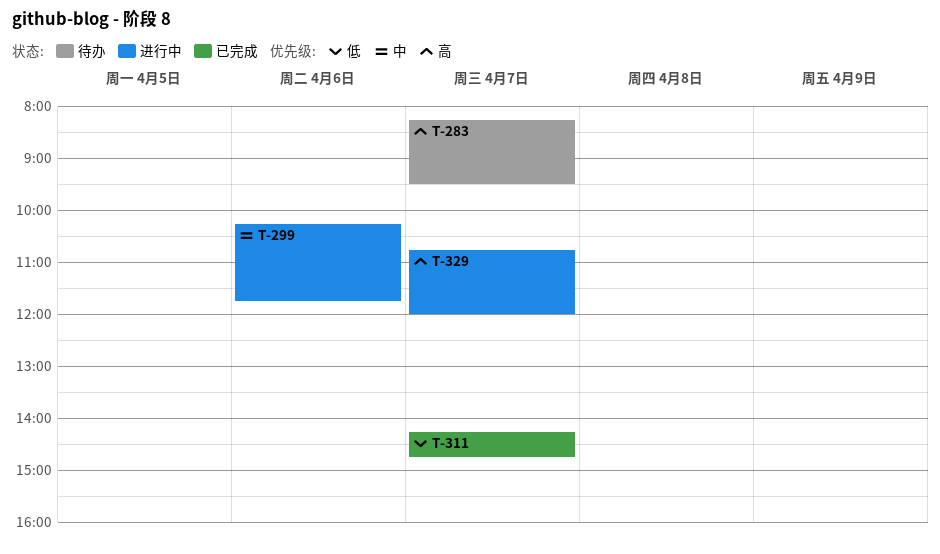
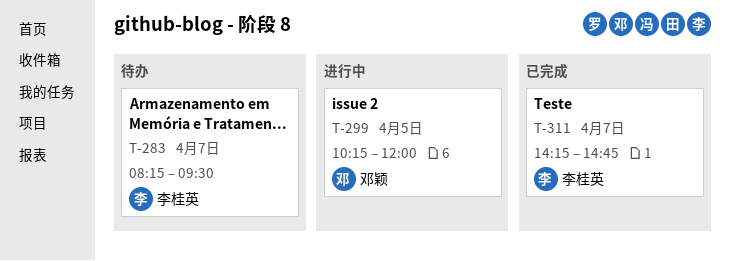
T-299, day: Apr 6 -> Apr 5
T-299, ends: 11:45 -> 12:00
T-329: present -> none

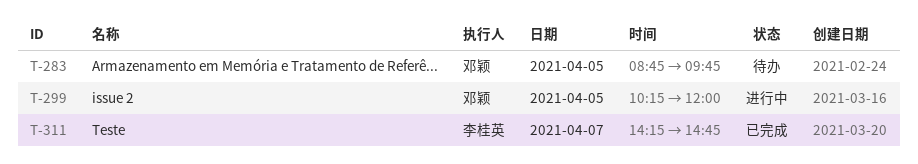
T-283, owner: 李桂英 -> 邓颖
T-283, day: Apr 7 -> Apr 5
T-283, begins: 08:15 -> 08:45
T-283, ends: 09:30 -> 09:45

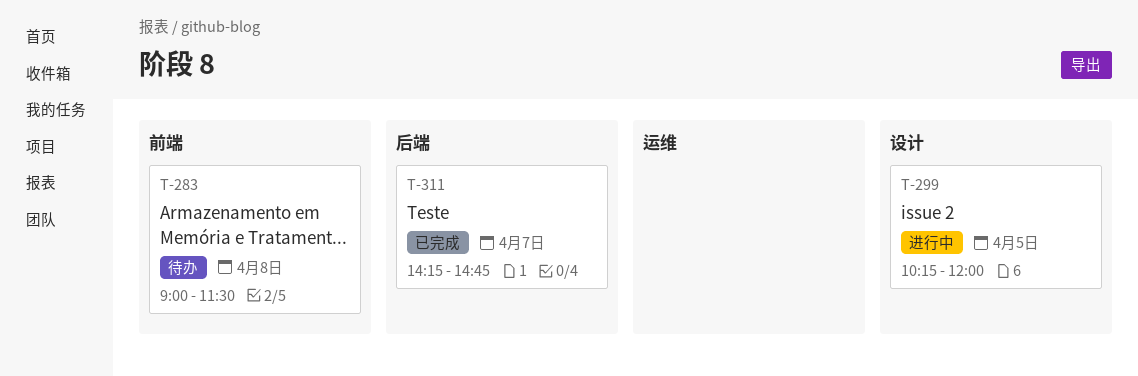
T-283, day: Apr 5 -> Apr 8
T-283, begins: 08:45 -> 09:00
T-283, ends: 09:45 -> 11:30

